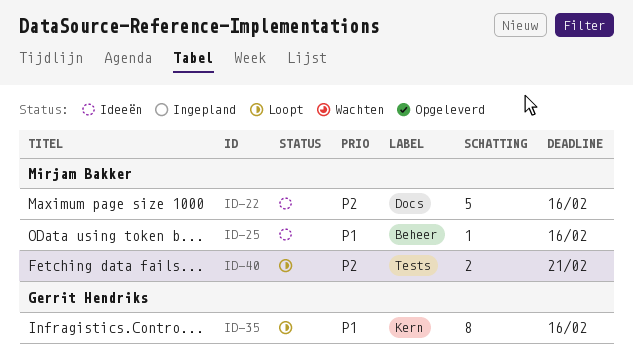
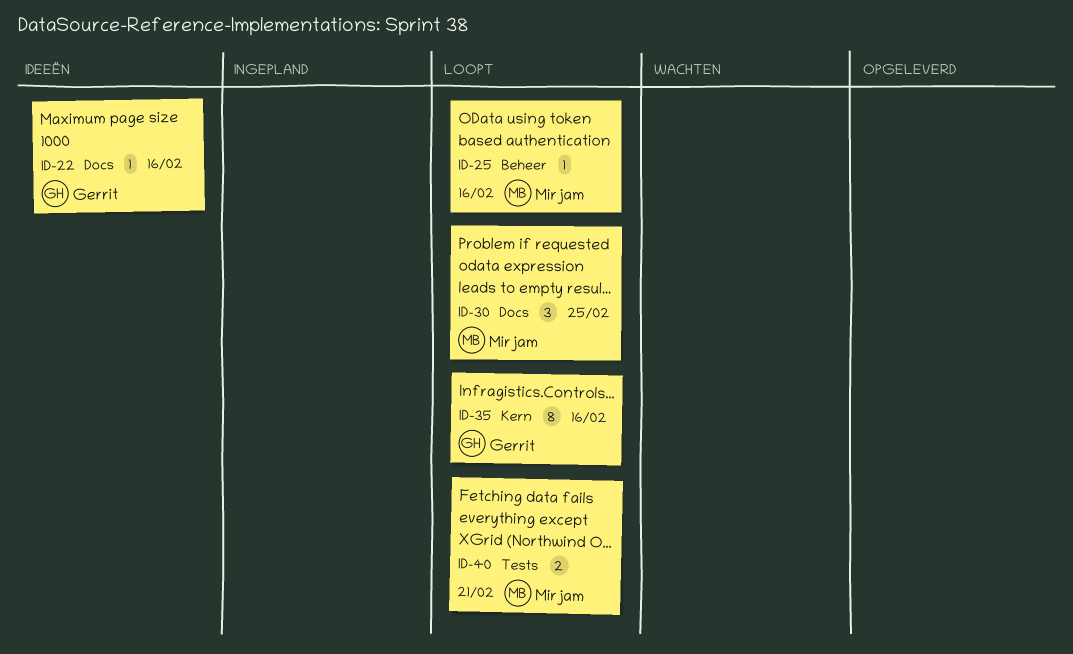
ID-22, owner: Mirjam Bakker -> Gerrit Hendriks
ID-22, estimate: 5 -> 1
ID-25, status: Ideeën -> Loopt
ID-30: none -> present

